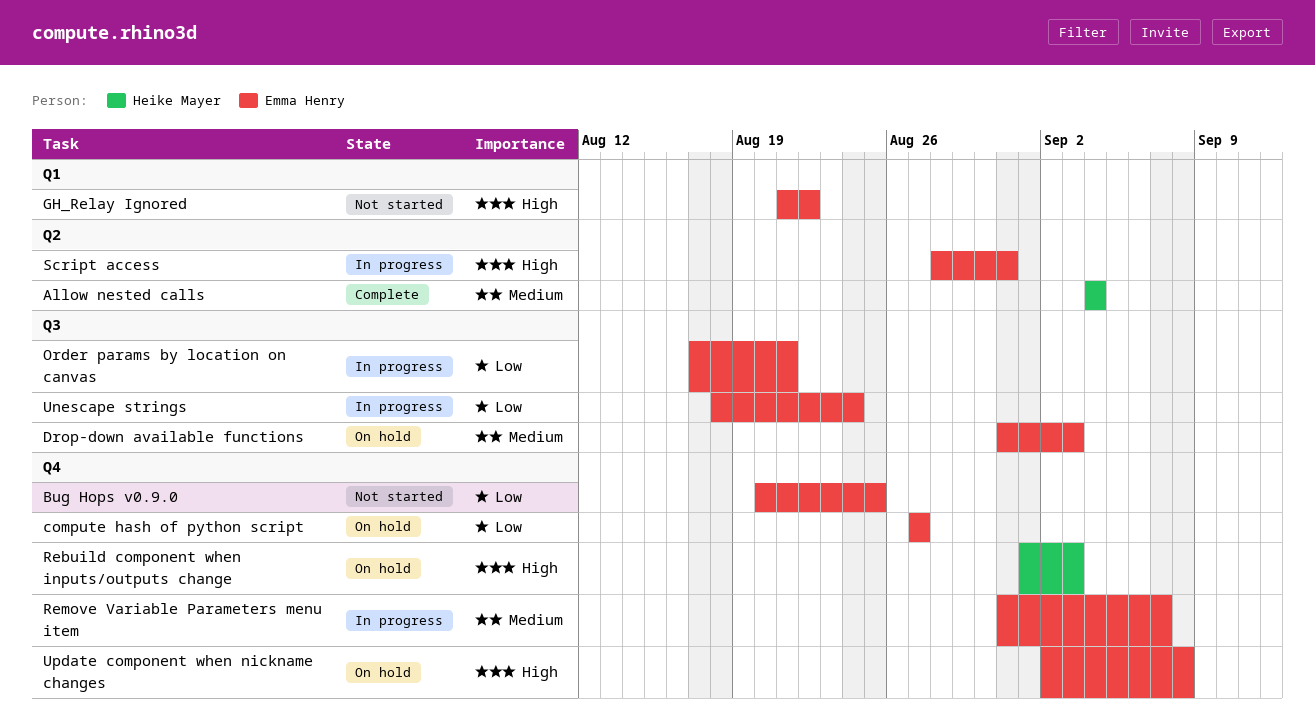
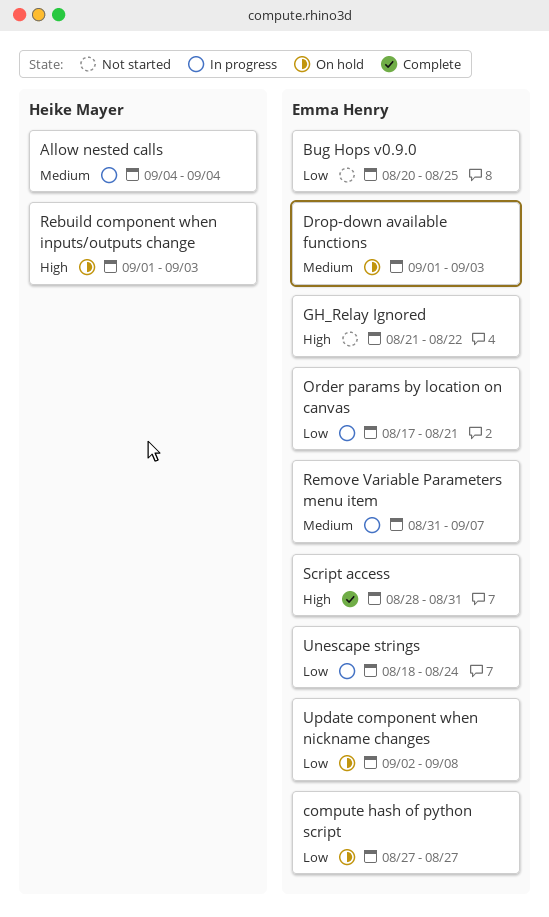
Allow nested calls, status: Complete -> In progress
Drop-down available functions, start: Aug 31 -> Sep 1
Script access, status: In progress -> Complete
Update component when nickname changes, priority: High -> Low

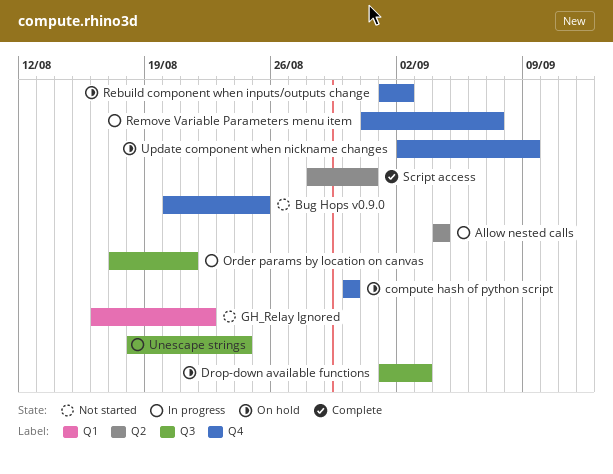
compute hash of python script, start: Aug 27 -> Aug 30
compute hash of python script, due: Aug 27 -> Aug 30
GH_Relay Ignored, start: Aug 21 -> Aug 16
Rebuild component when inputs/outputs change, due: Sep 3 -> Sep 2
Update component when nickname changes, due: Sep 8 -> Sep 9

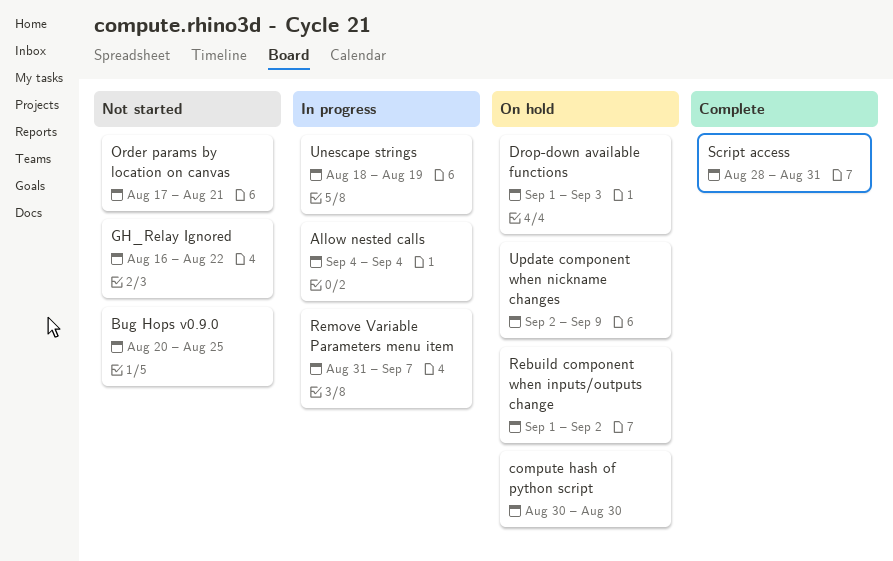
Order params by location on canvas, status: In progress -> Not started
Unescape strings, due: Aug 24 -> Aug 19

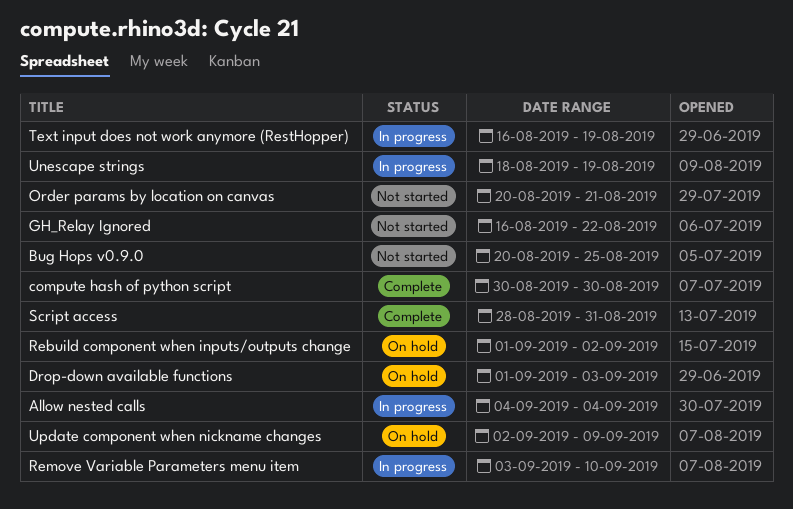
compute hash of python script, status: On hold -> Complete
Order params by location on canvas, start: Aug 17 -> Aug 20
Remove Variable Parameters menu item, start: Aug 31 -> Sep 3
Remove Variable Parameters menu item, due: Sep 7 -> Sep 10
Text input does not work anymore (RestHopper): none -> present

